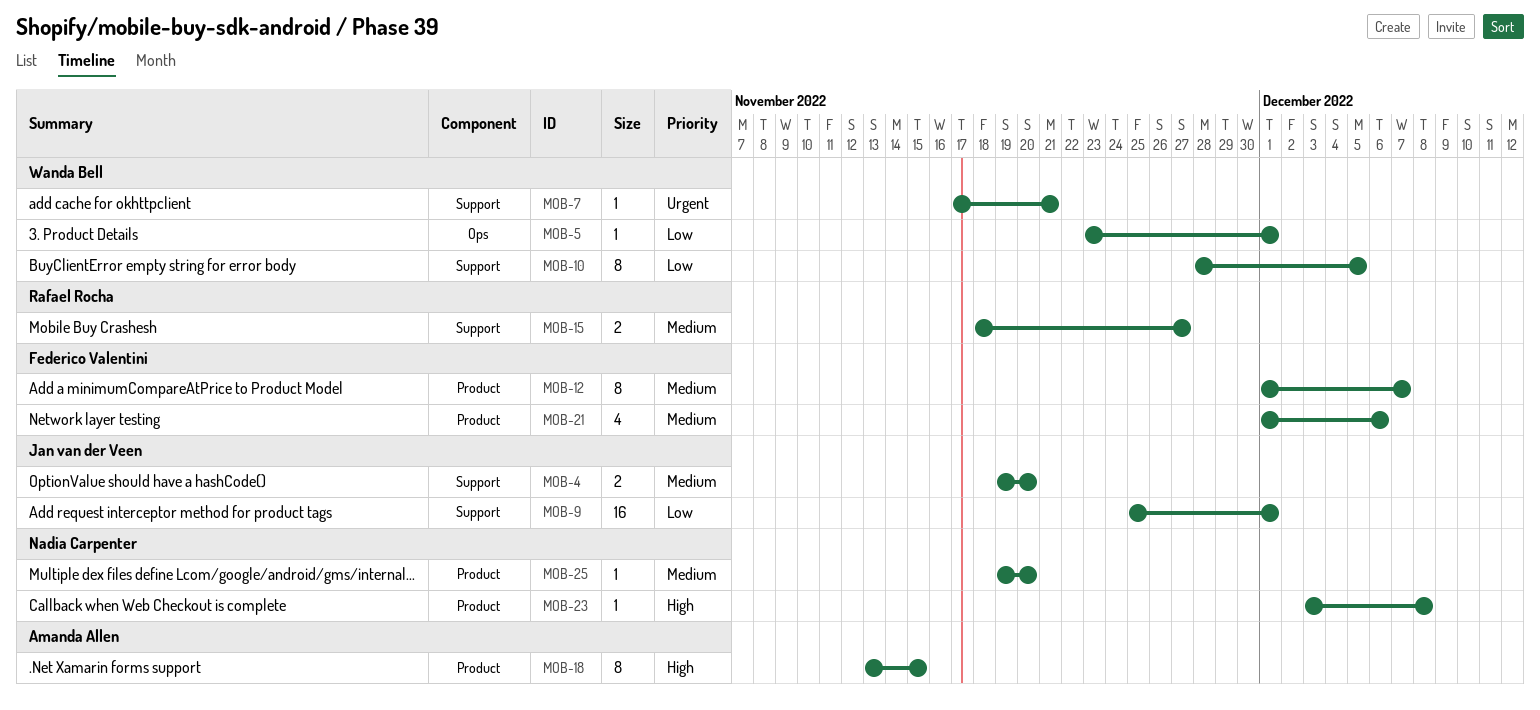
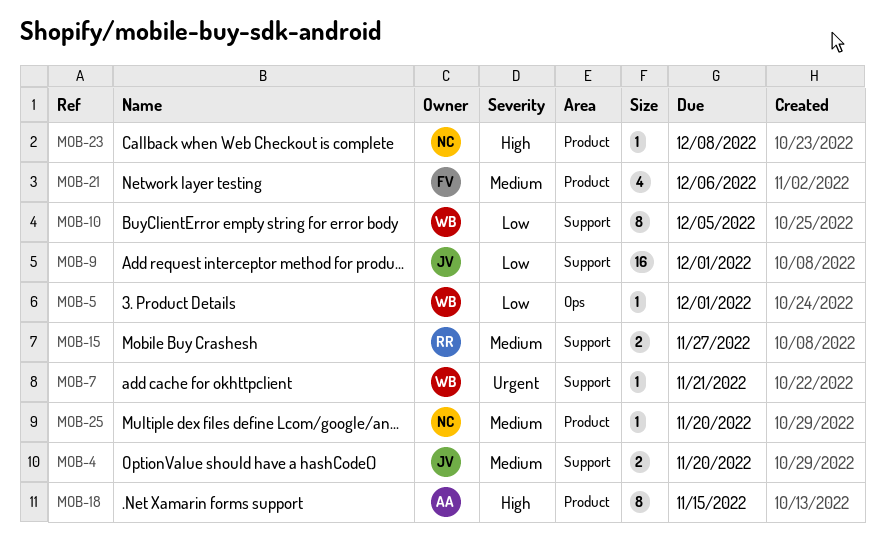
MOB-12: present -> none

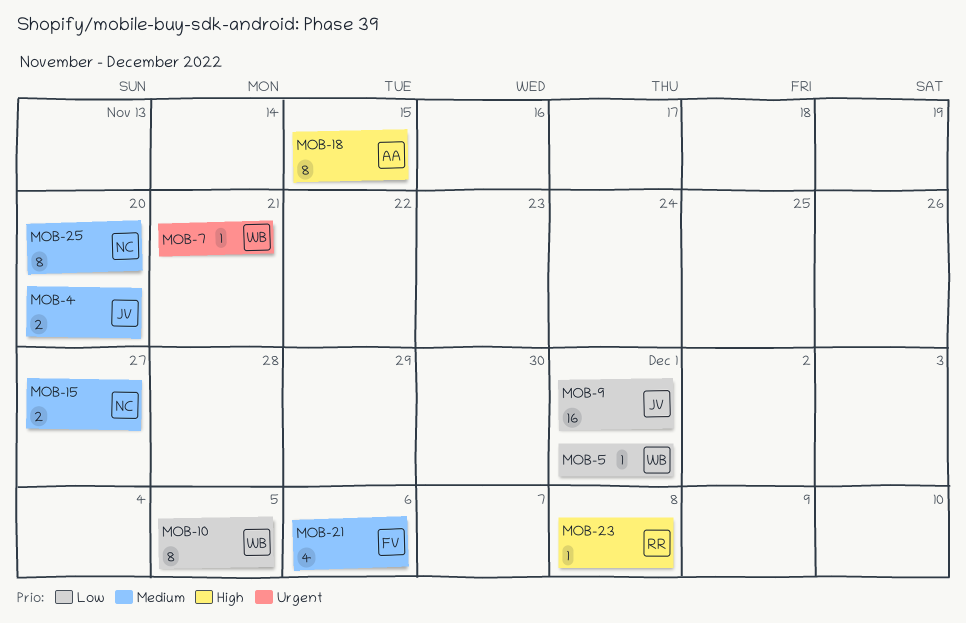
MOB-15, owner: RR -> NC
MOB-23, owner: NC -> RR
MOB-25, estimate: 1 -> 8

